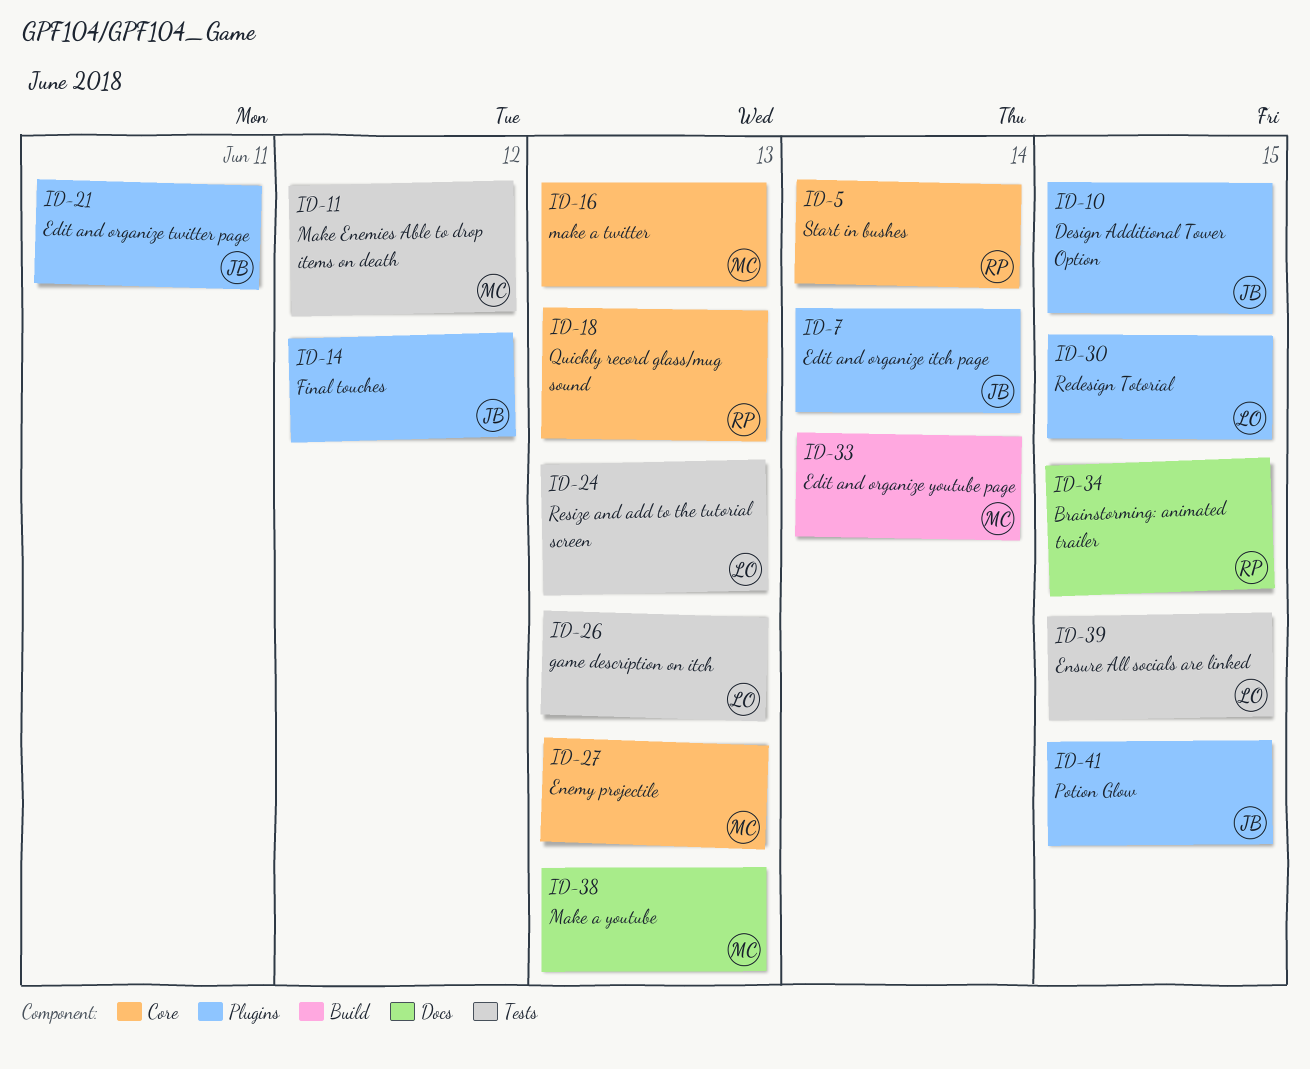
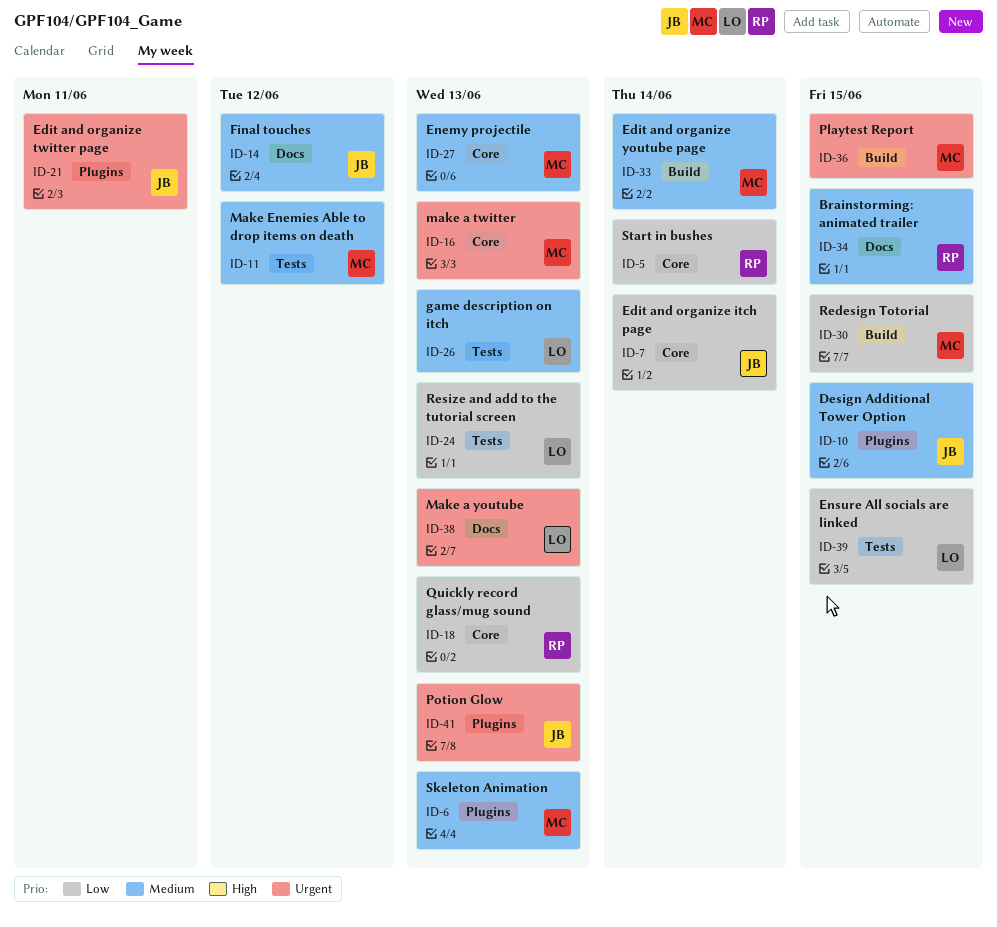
ID-6: none -> present
ID-7, label: Plugins -> Core
ID-14, label: Plugins -> Docs
ID-30, owner: LO -> MC
ID-30, label: Plugins -> Build
ID-36: none -> present
ID-38, owner: MC -> LO
ID-41, due: Jun 15 -> Jun 13

